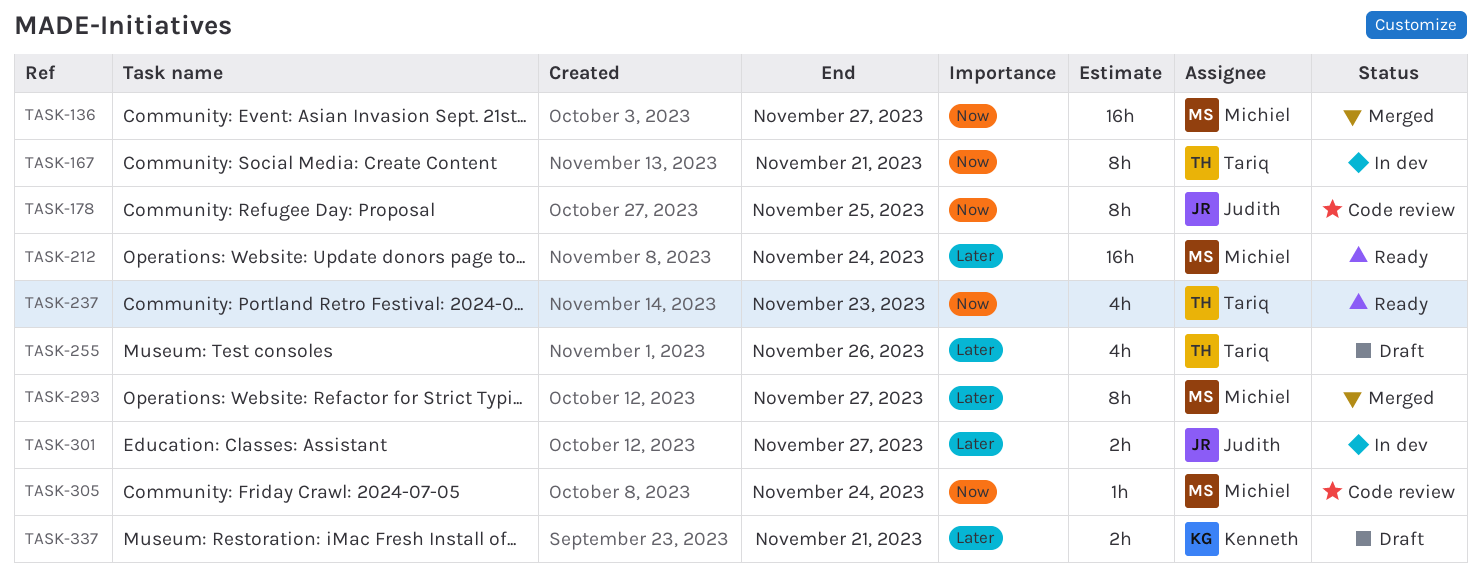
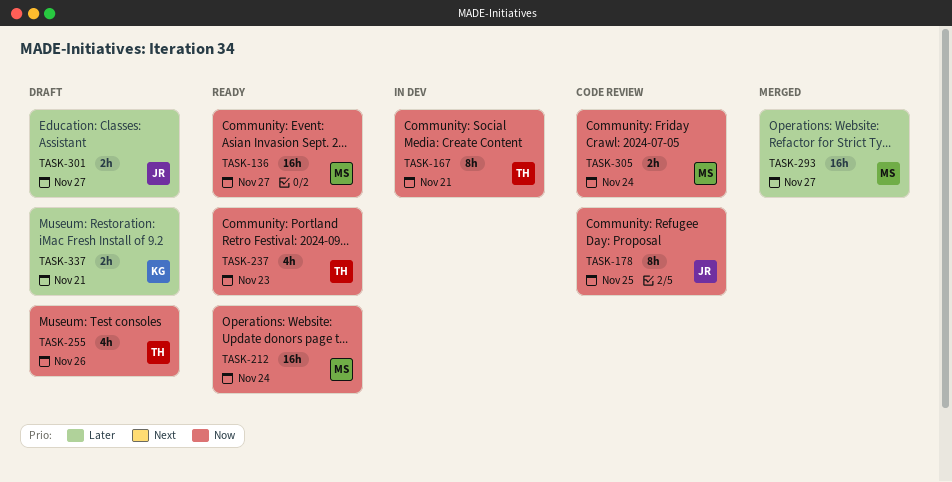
TASK-136, status: Merged -> Ready
TASK-212, priority: Later -> Now
TASK-255, priority: Later -> Now
TASK-293, estimate: 8h -> 16h
TASK-301, status: In dev -> Draft
TASK-305, estimate: 1h -> 2h

